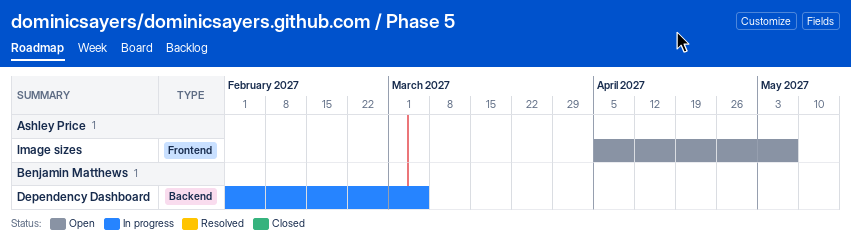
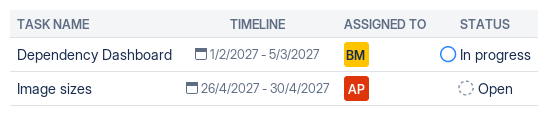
Image sizes, start: Apr 5 -> Apr 26
Image sizes, due: May 7 -> Apr 30

